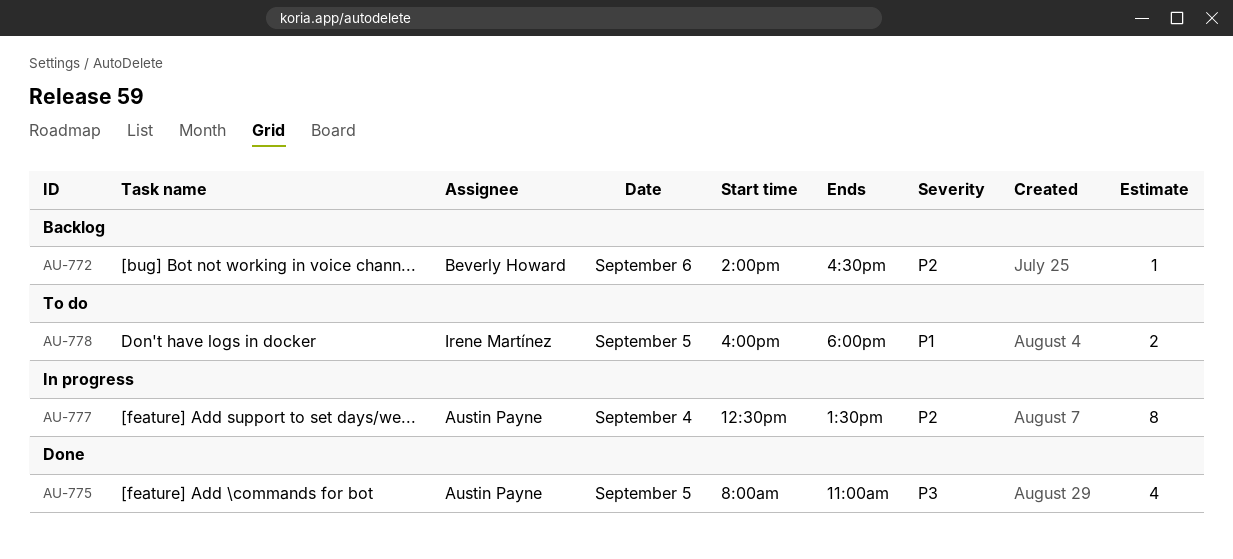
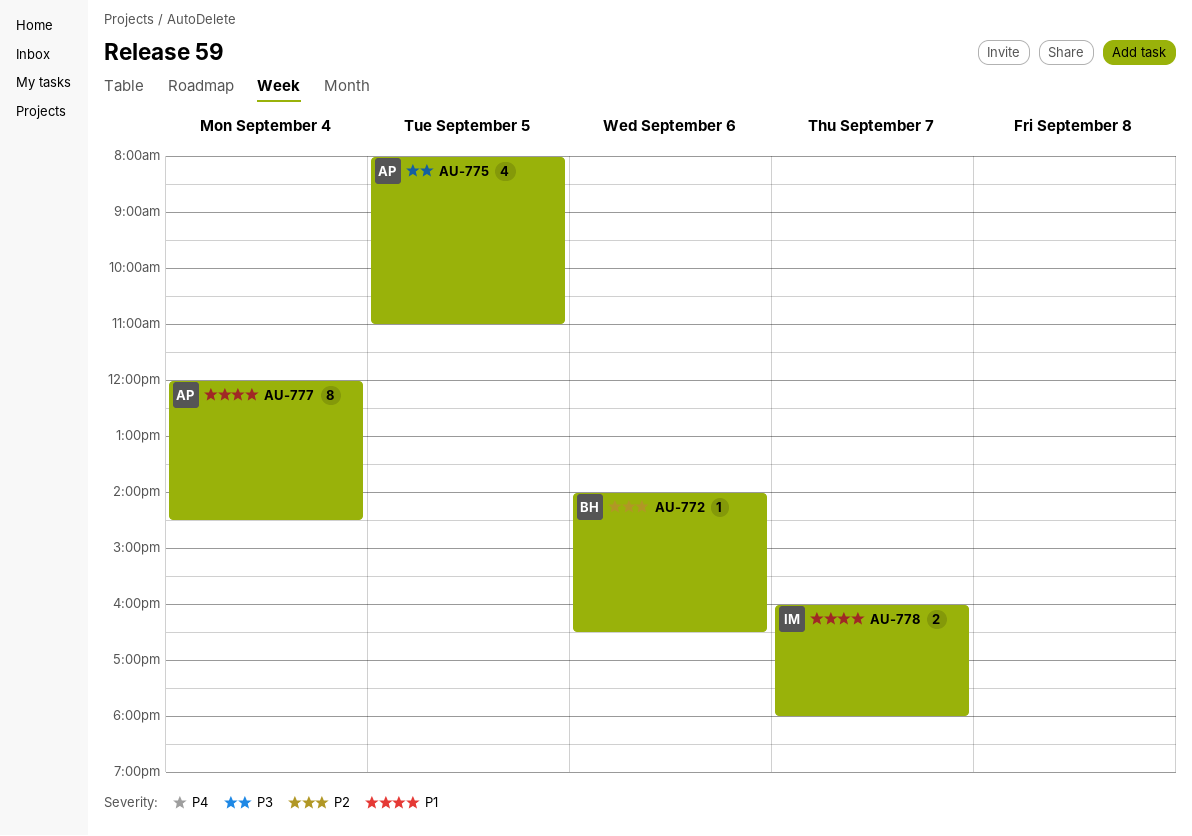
AU-777, priority: P2 -> P1
AU-777, begins: 12:30 -> 12:00
AU-777, ends: 13:30 -> 14:30
AU-778, day: Sep 5 -> Sep 7

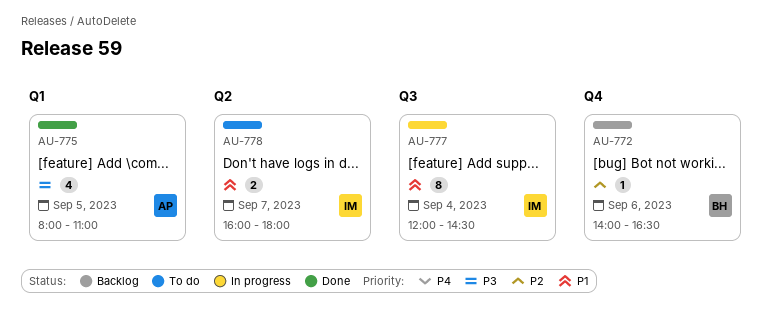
AU-777, owner: AP -> IM

